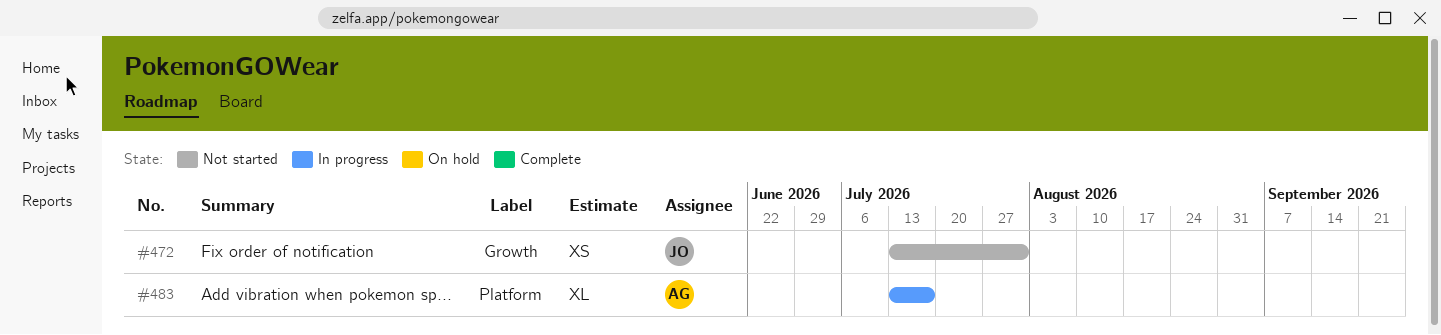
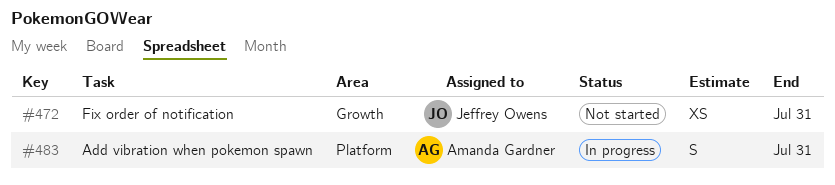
#483, estimate: XL -> S
#483, due: Jul 17 -> Jul 31

